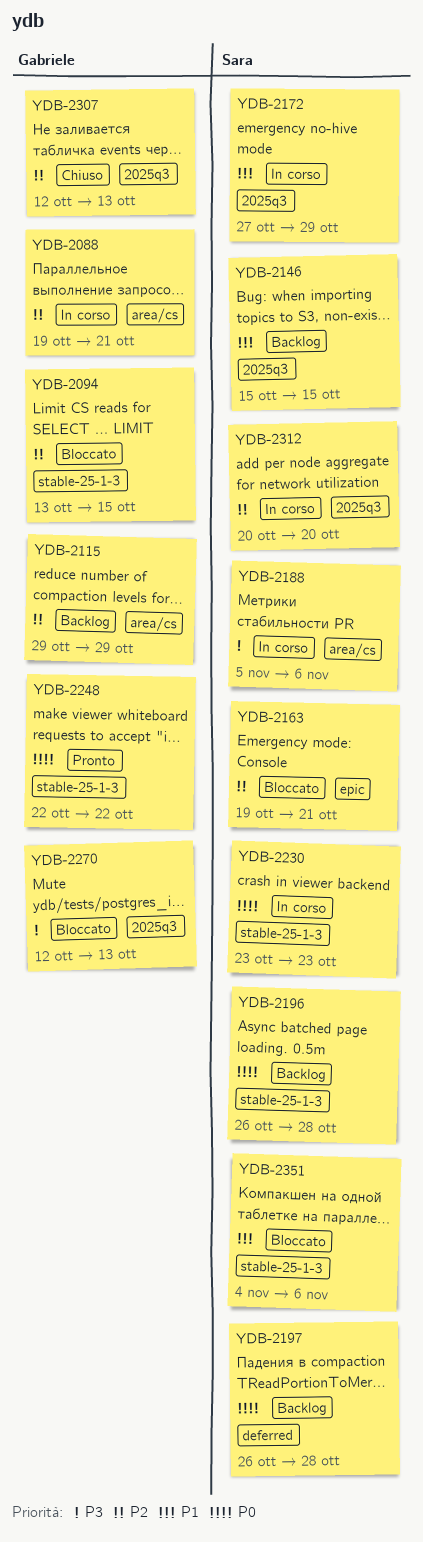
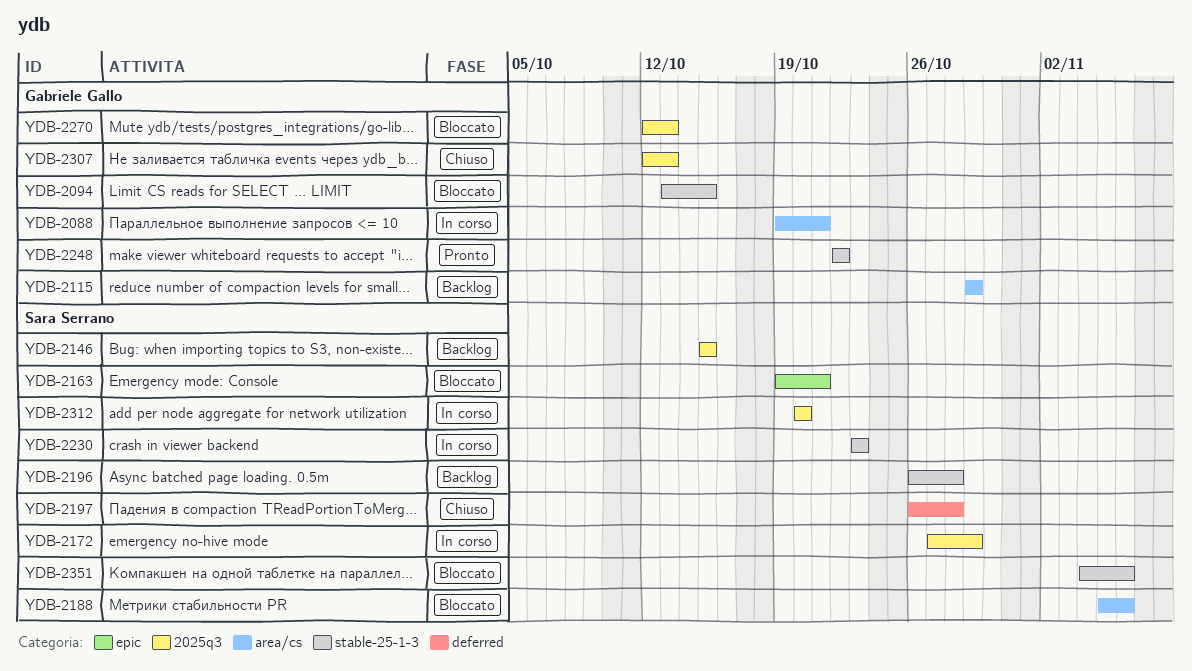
YDB-2188, status: In corso -> Bloccato
YDB-2197, status: Backlog -> Chiuso

